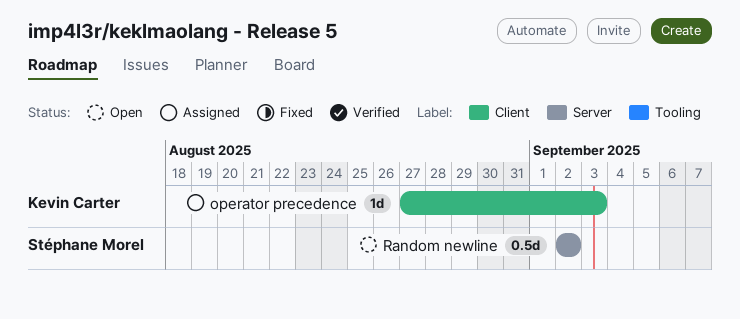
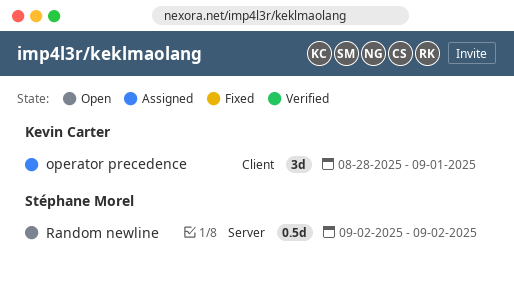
operator precedence, estimate: 1d -> 3d
operator precedence, start: Aug 27 -> Aug 28
operator precedence, due: Sep 3 -> Sep 1

